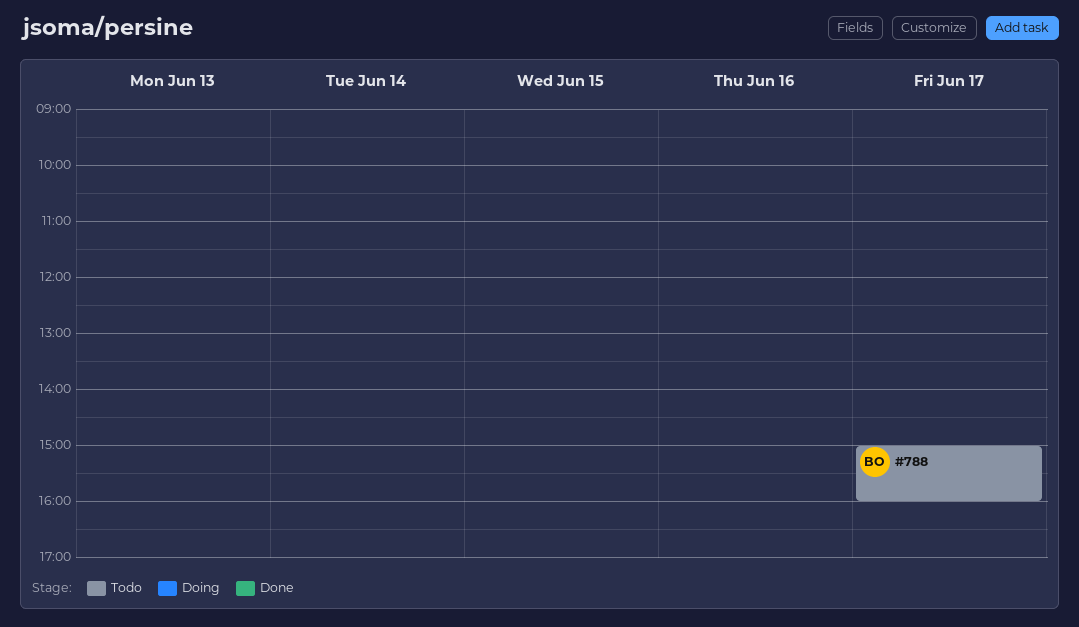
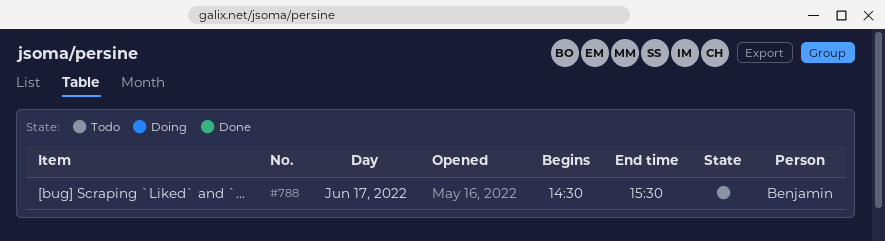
#788, begins: 15:00 -> 14:30
#788, ends: 16:00 -> 15:30

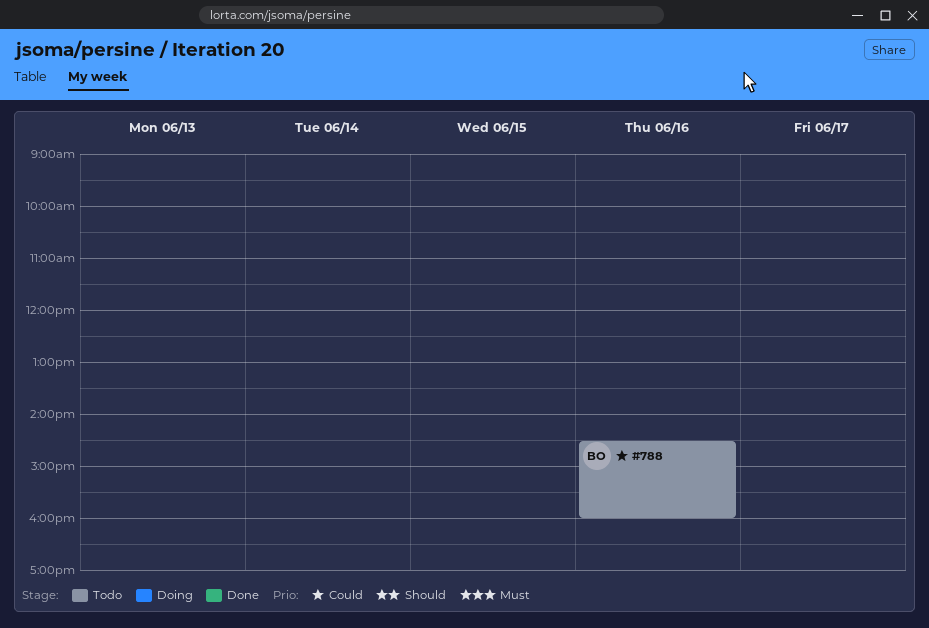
#788, day: Jun 17 -> Jun 16
#788, ends: 15:30 -> 16:00

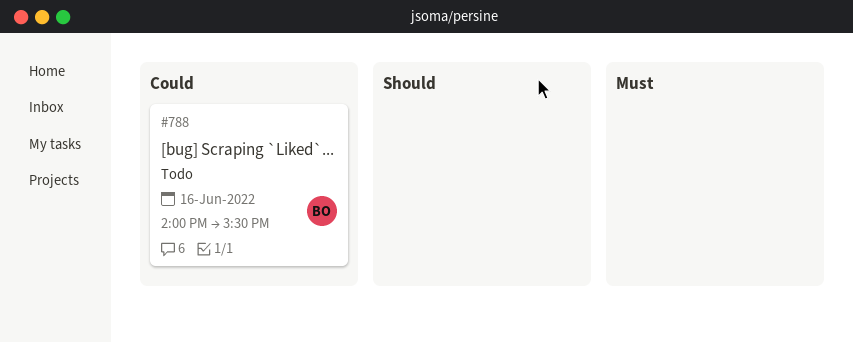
#788, begins: 14:30 -> 14:00
#788, ends: 16:00 -> 15:30

